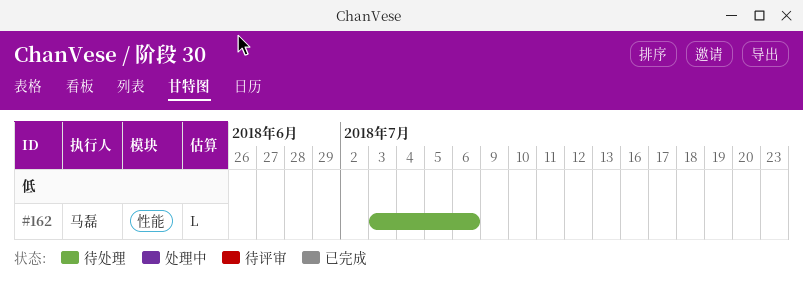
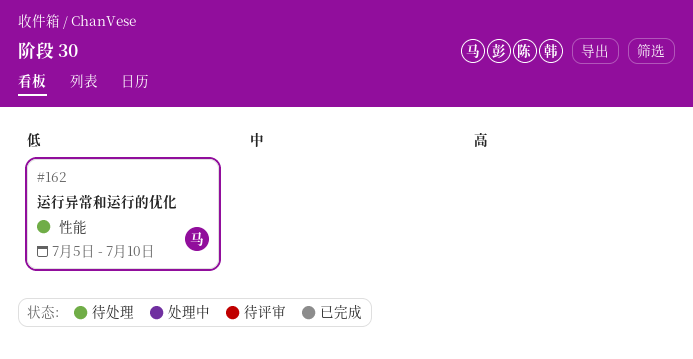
#162, start: Jul 3 -> Jul 5
#162, due: Jul 6 -> Jul 10

